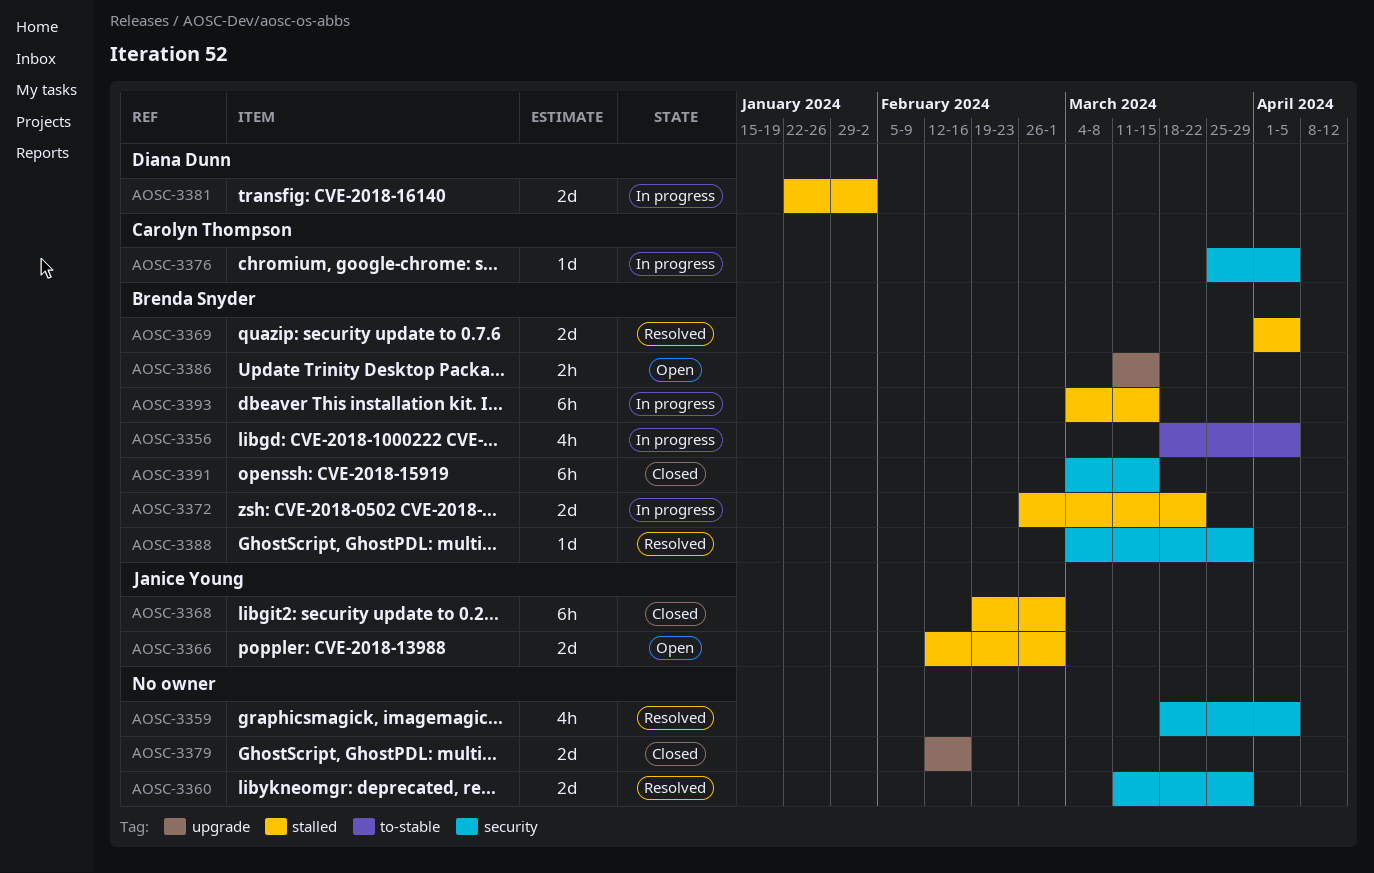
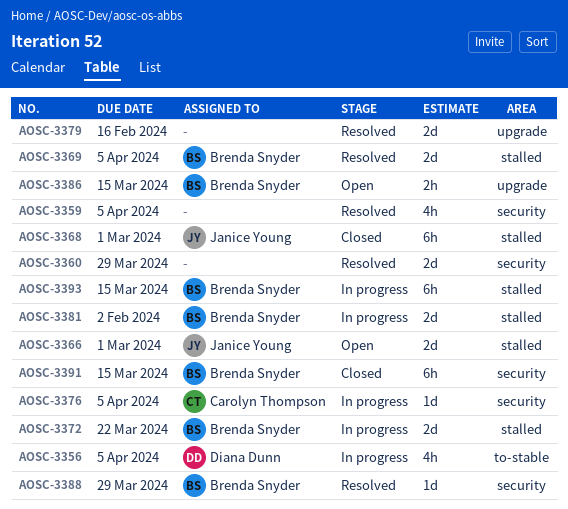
AOSC-3356, owner: Brenda Snyder -> Diana Dunn
AOSC-3379, status: Closed -> Resolved
AOSC-3381, owner: Diana Dunn -> Brenda Snyder

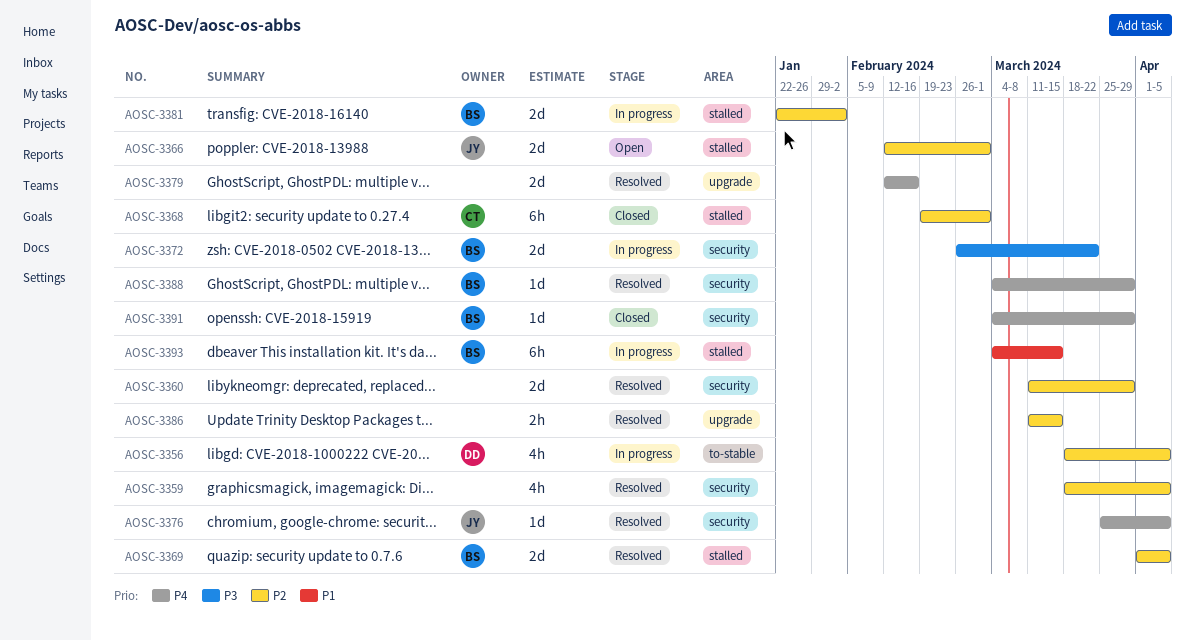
AOSC-3368, owner: Janice Young -> Carolyn Thompson
AOSC-3372, label: stalled -> security
AOSC-3376, status: In progress -> Resolved
AOSC-3376, owner: Carolyn Thompson -> Janice Young
AOSC-3386, status: Open -> Resolved
AOSC-3386, owner: Brenda Snyder -> none
AOSC-3391, estimate: 6h -> 1d
AOSC-3391, due: Mar 15 -> Mar 29

